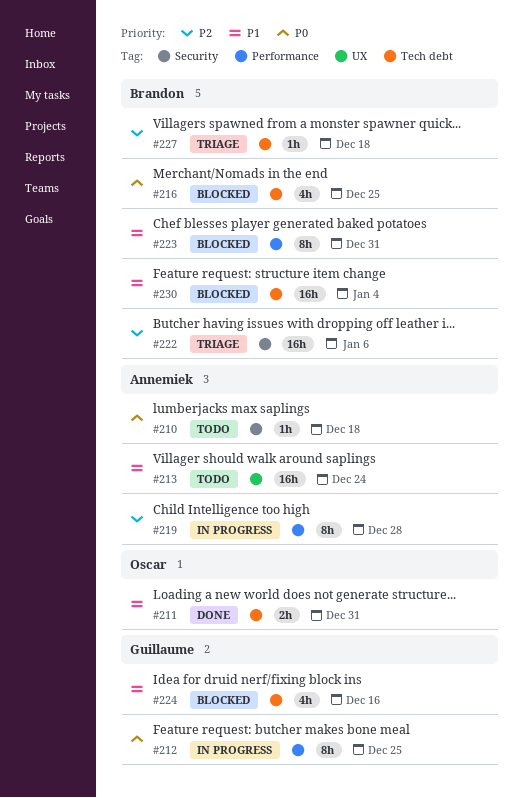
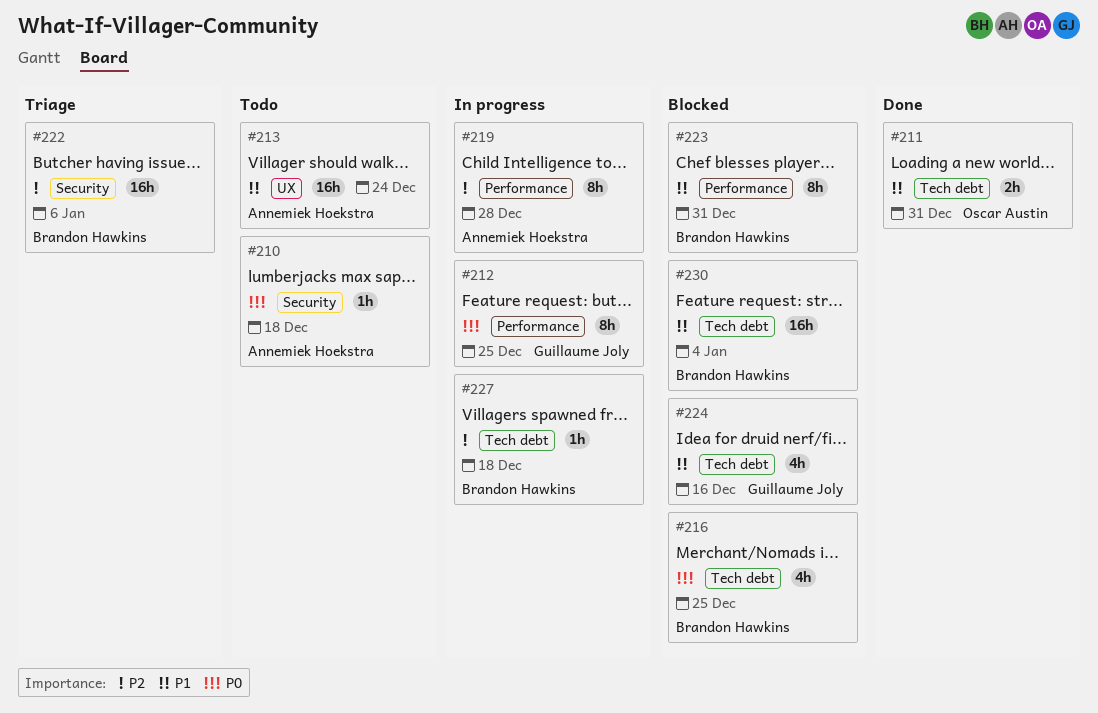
#227, status: Triage -> In progress

